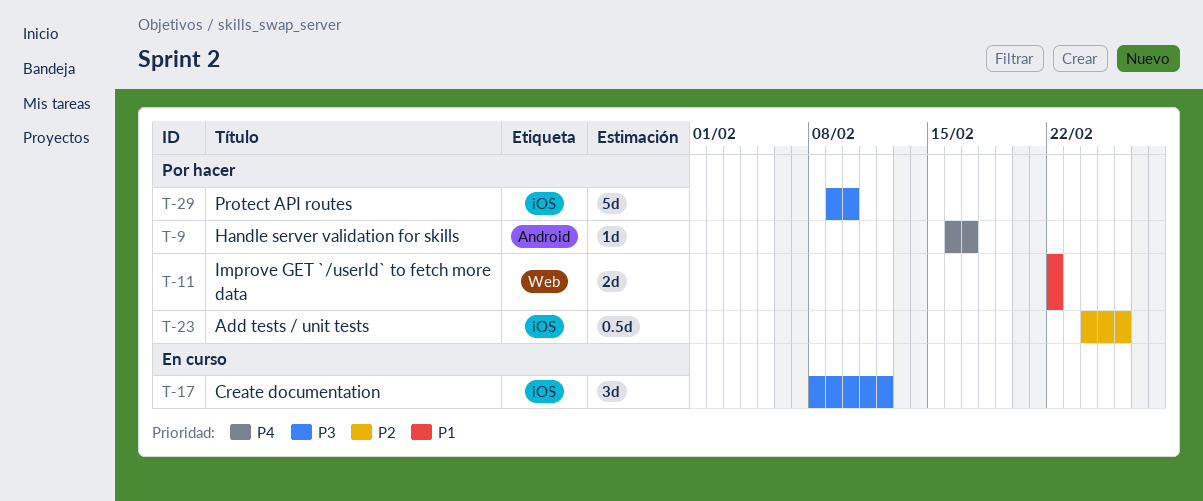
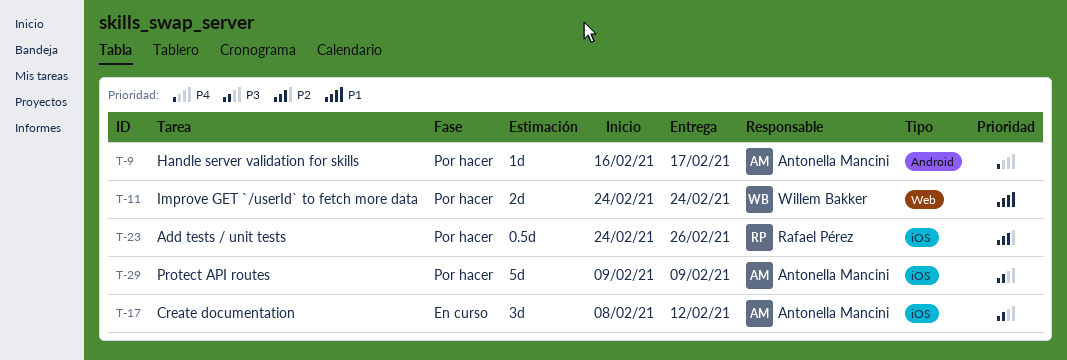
T-11, start: Feb 22 -> Feb 24
T-11, due: Feb 22 -> Feb 24
T-29, due: Feb 10 -> Feb 9

